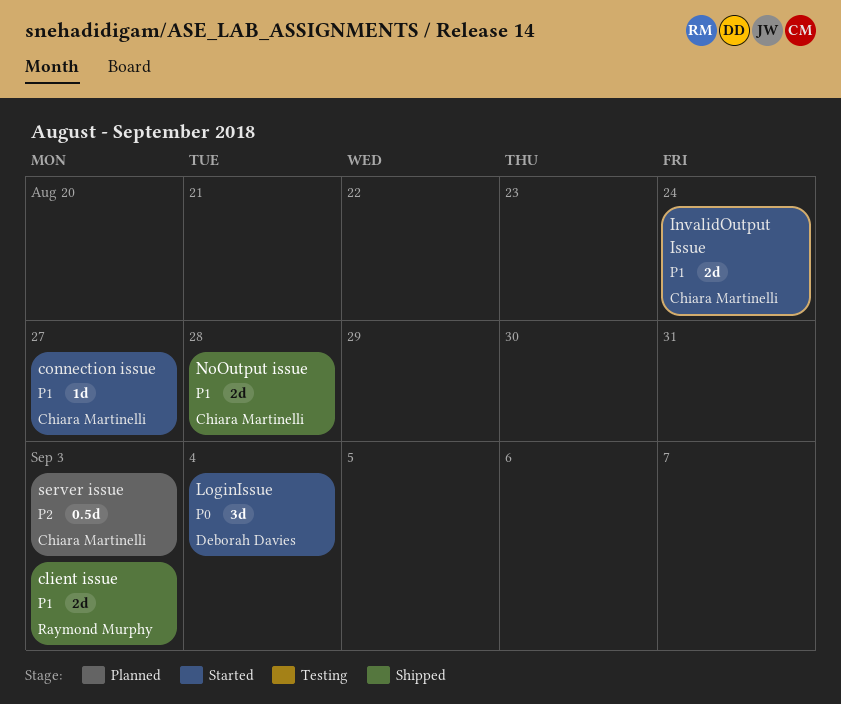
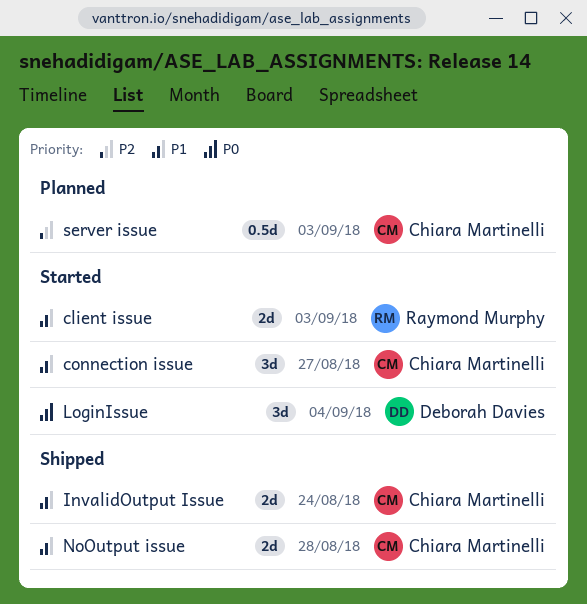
client issue, status: Shipped -> Started
connection issue, estimate: 1d -> 3d
InvalidOutput Issue, status: Started -> Shipped

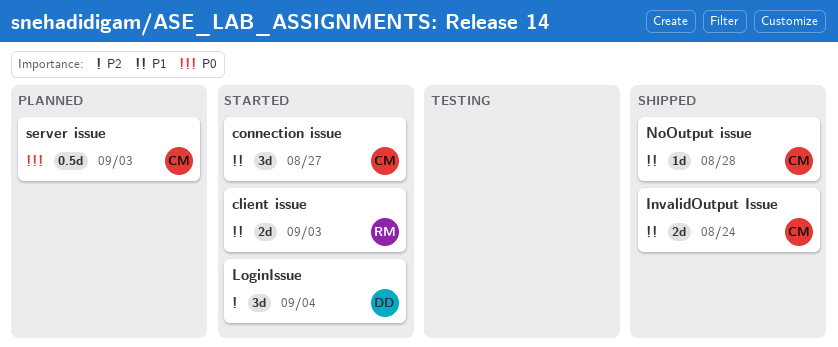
LoginIssue, priority: P0 -> P2
NoOutput issue, estimate: 2d -> 1d
server issue, priority: P2 -> P0

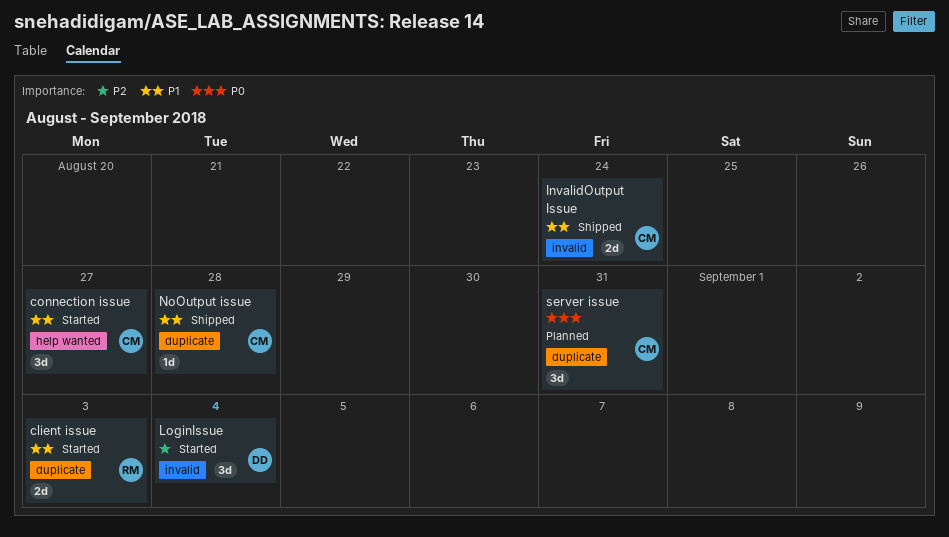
server issue, estimate: 0.5d -> 3d
server issue, due: Sep 3 -> Aug 31

